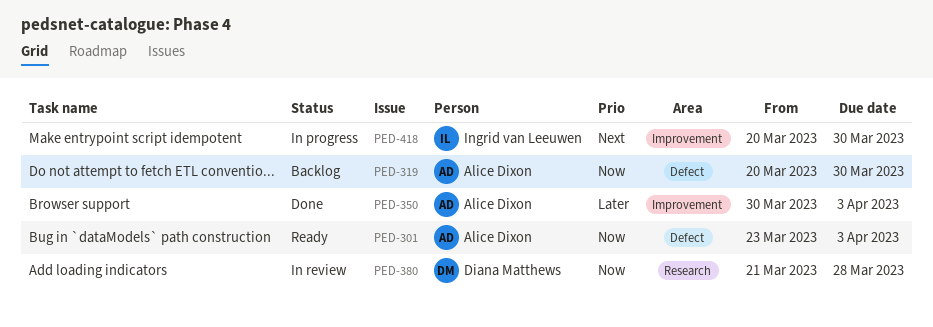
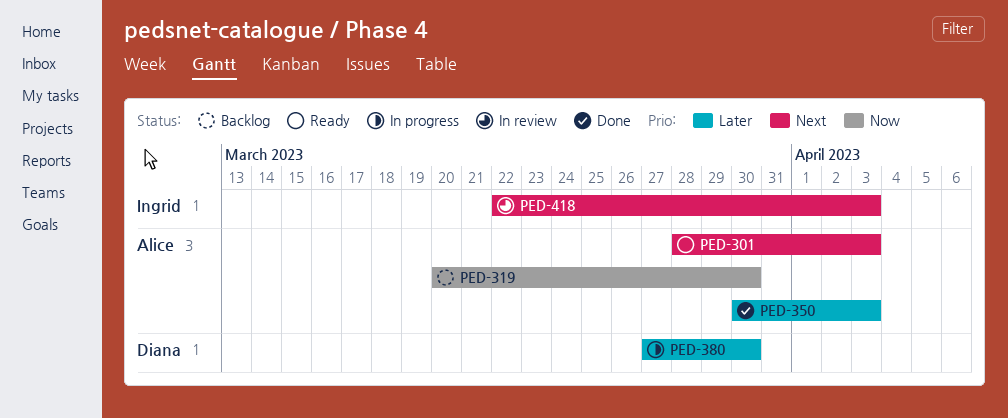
PED-301, priority: Now -> Next
PED-301, start: Mar 23 -> Mar 28
PED-380, status: In review -> In progress
PED-380, priority: Now -> Later
PED-380, start: Mar 21 -> Mar 27
PED-380, due: Mar 28 -> Mar 30
PED-418, status: In progress -> In review
PED-418, start: Mar 20 -> Mar 22
PED-418, due: Mar 30 -> Apr 3

